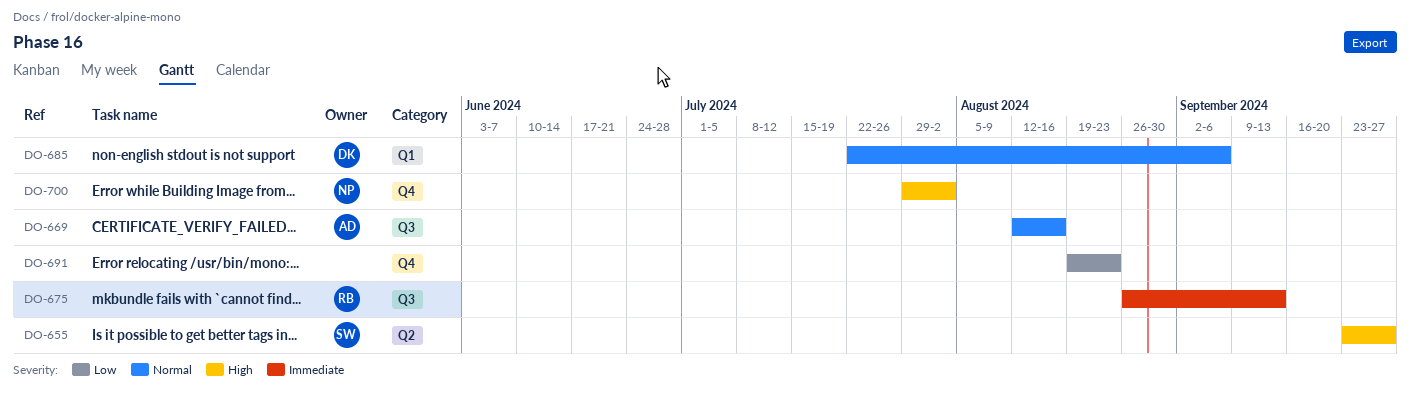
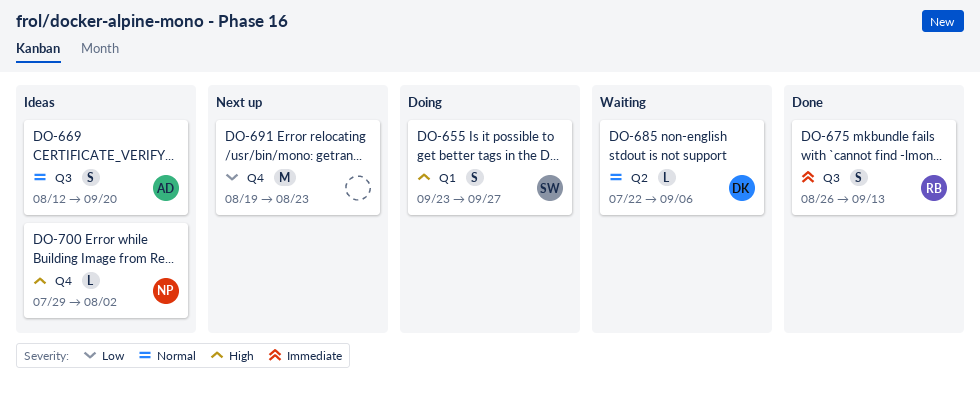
DO-655, label: Q2 -> Q1
DO-669, due: Aug 16 -> Sep 20
DO-685, label: Q1 -> Q2

